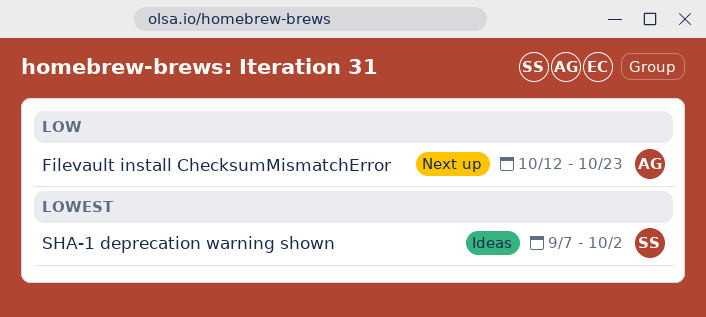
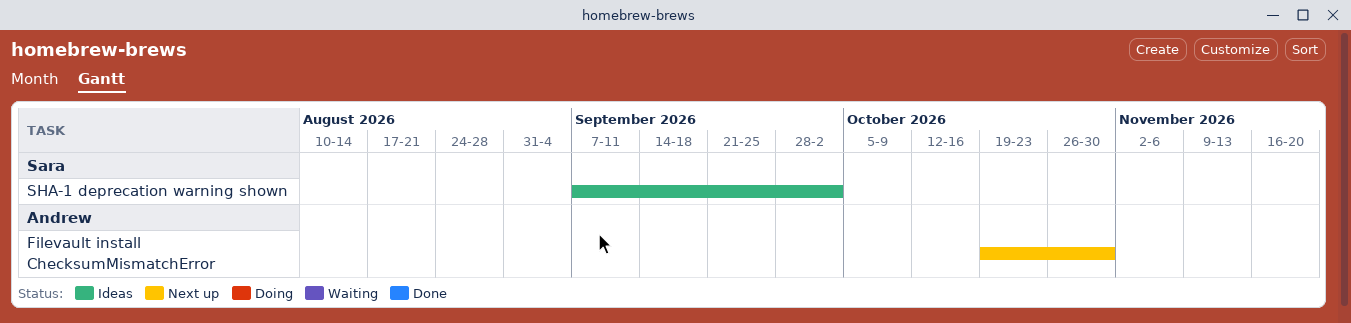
Filevault install ChecksumMismatchError, start: Oct 12 -> Oct 19
Filevault install ChecksumMismatchError, due: Oct 23 -> Oct 30

